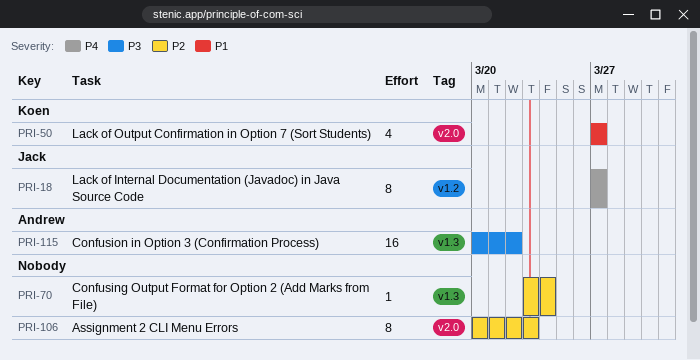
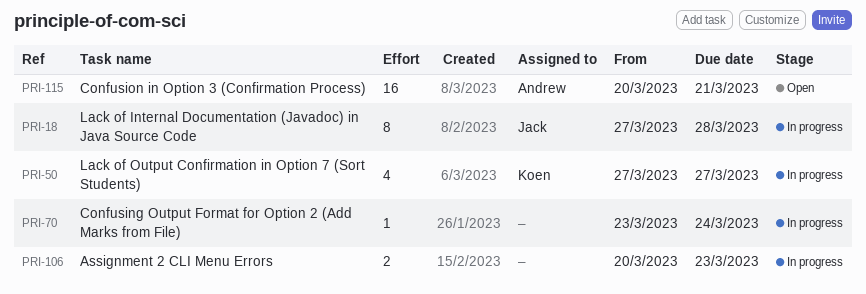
PRI-18, due: Mar 27 -> Mar 28
PRI-106, estimate: 8 -> 2
PRI-115, due: Mar 22 -> Mar 21

